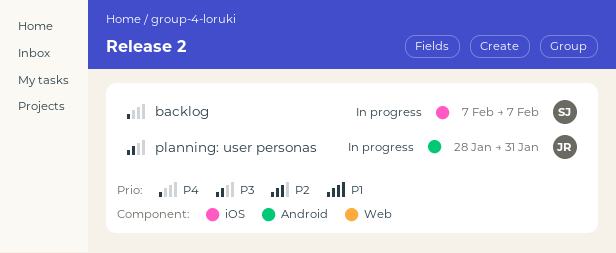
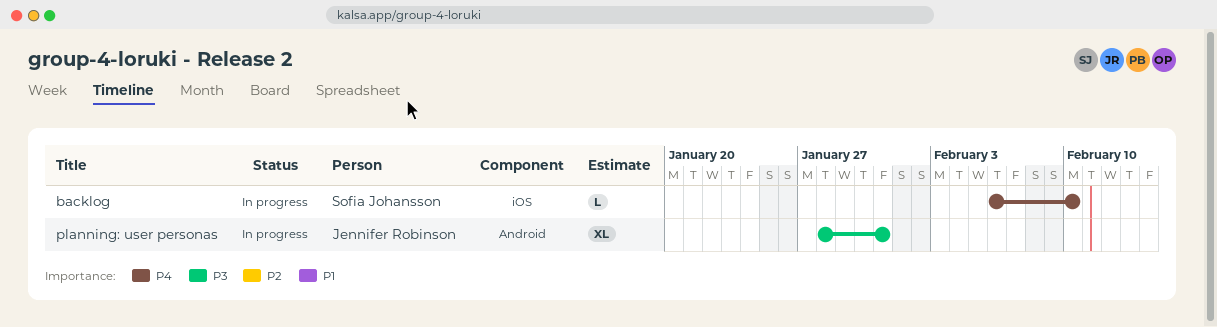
backlog, start: Feb 7 -> Feb 6
backlog, due: Feb 7 -> Feb 10

